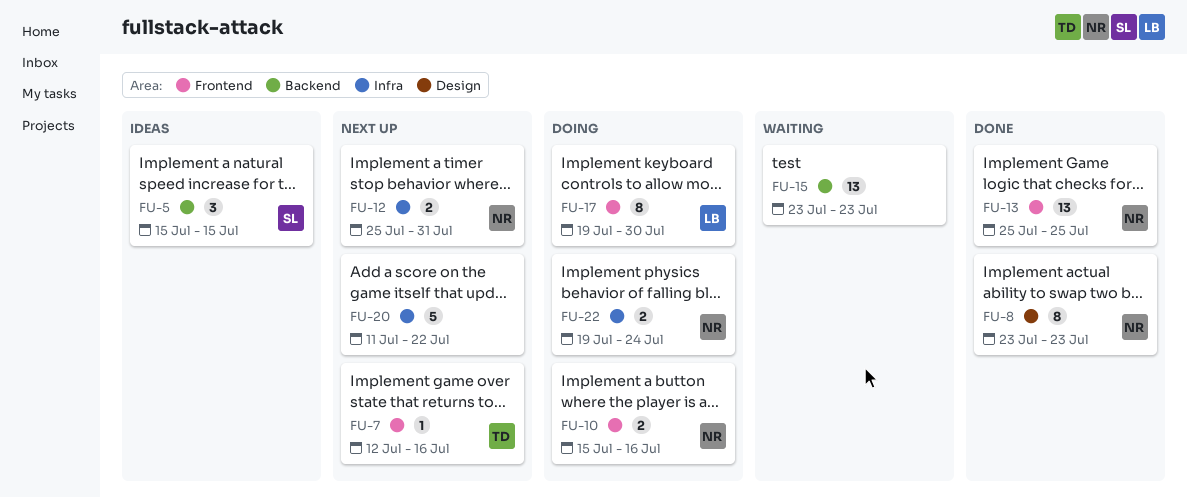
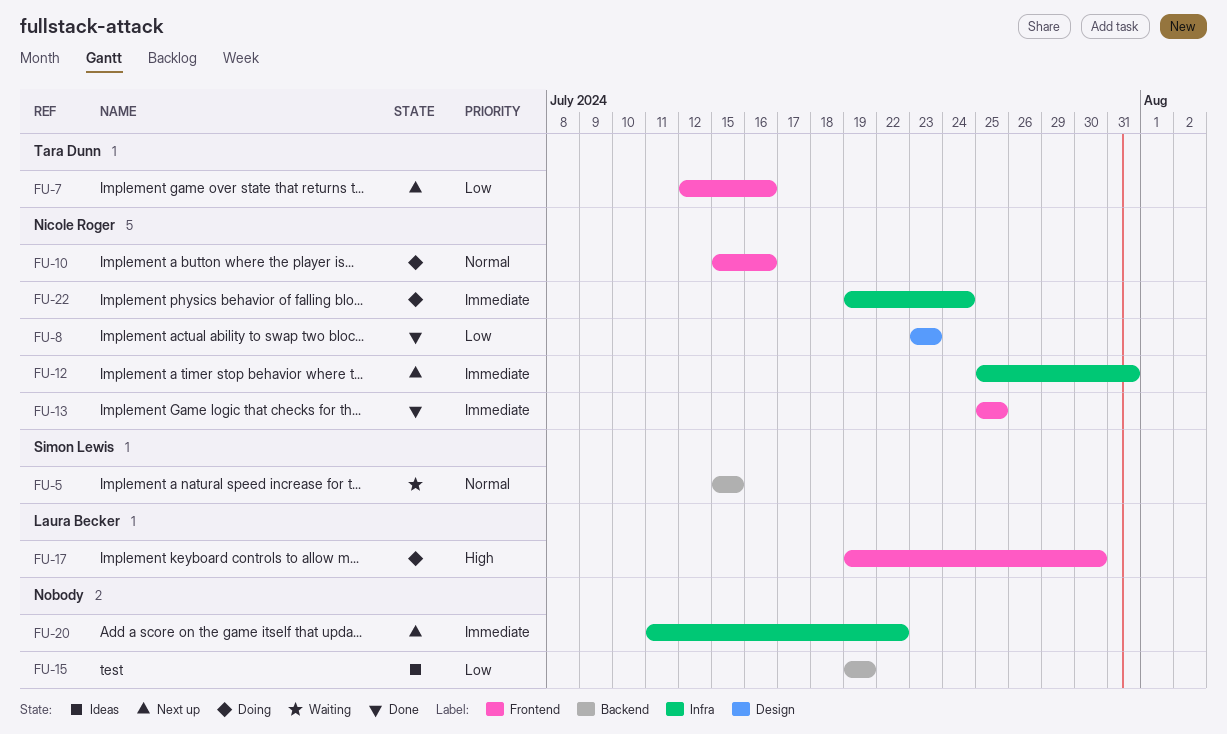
FU-5, status: Ideas -> Waiting
FU-15, status: Waiting -> Ideas
FU-15, start: Jul 23 -> Jul 19
FU-15, due: Jul 23 -> Jul 19

